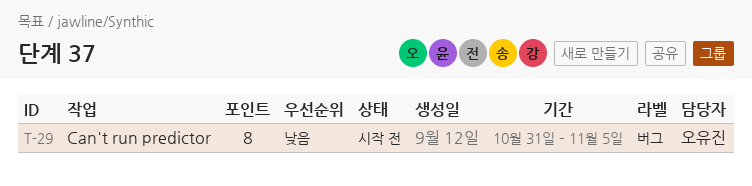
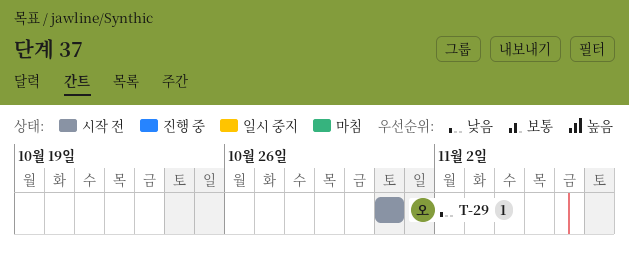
T-29, estimate: 8 -> 1
T-29, due: Nov 5 -> Oct 31

